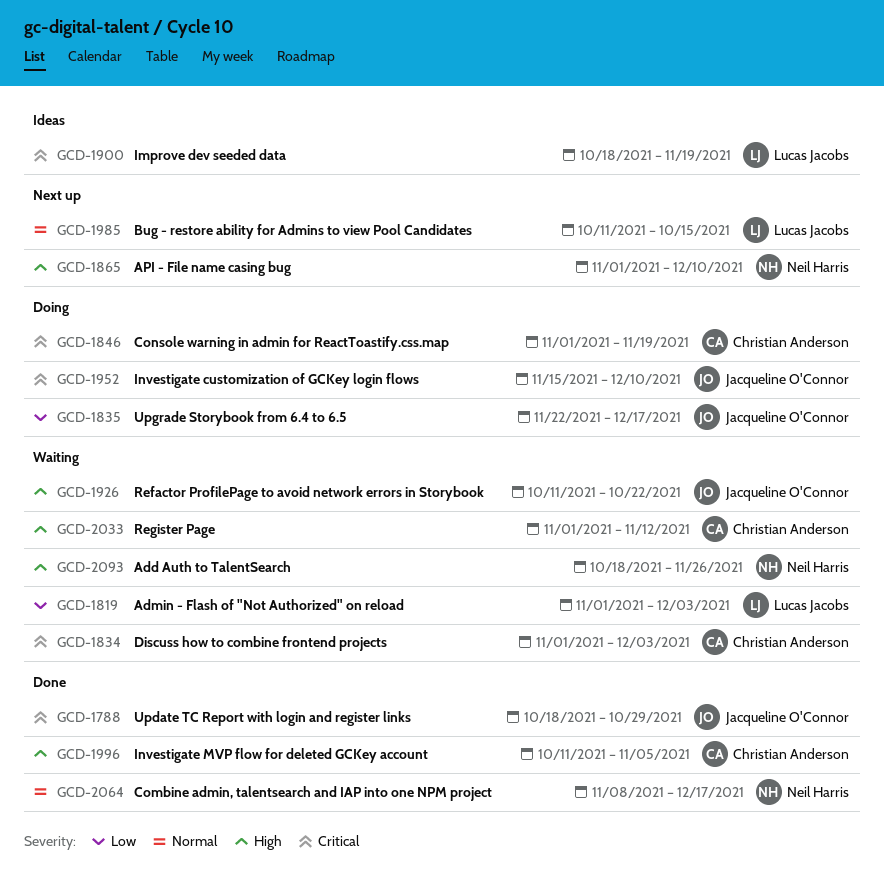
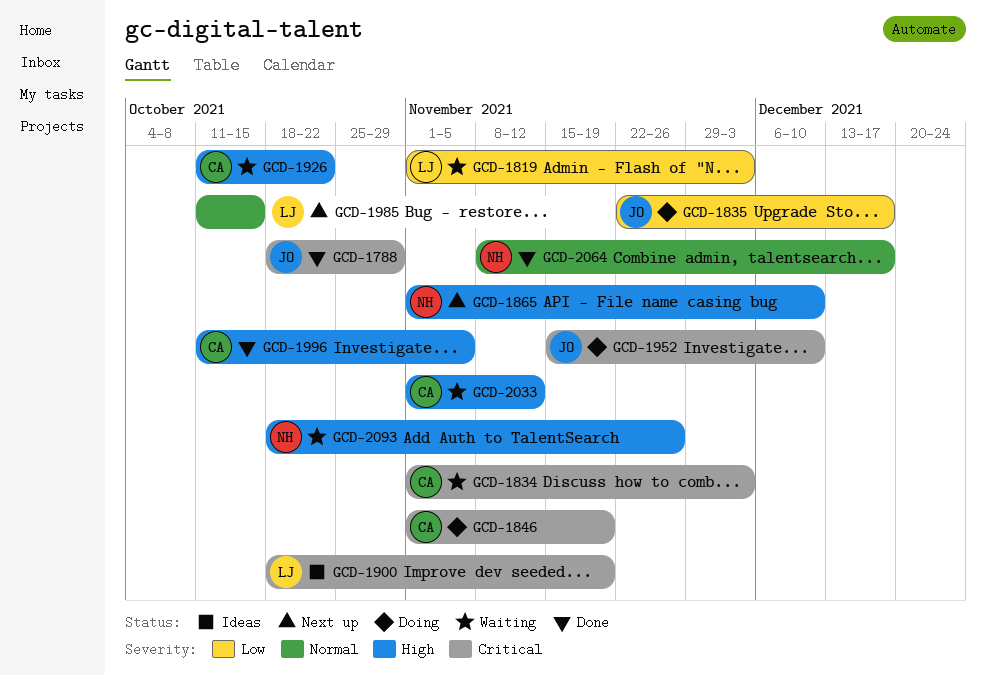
GCD-1926, owner: Jacqueline O'Connor -> Christian Anderson

